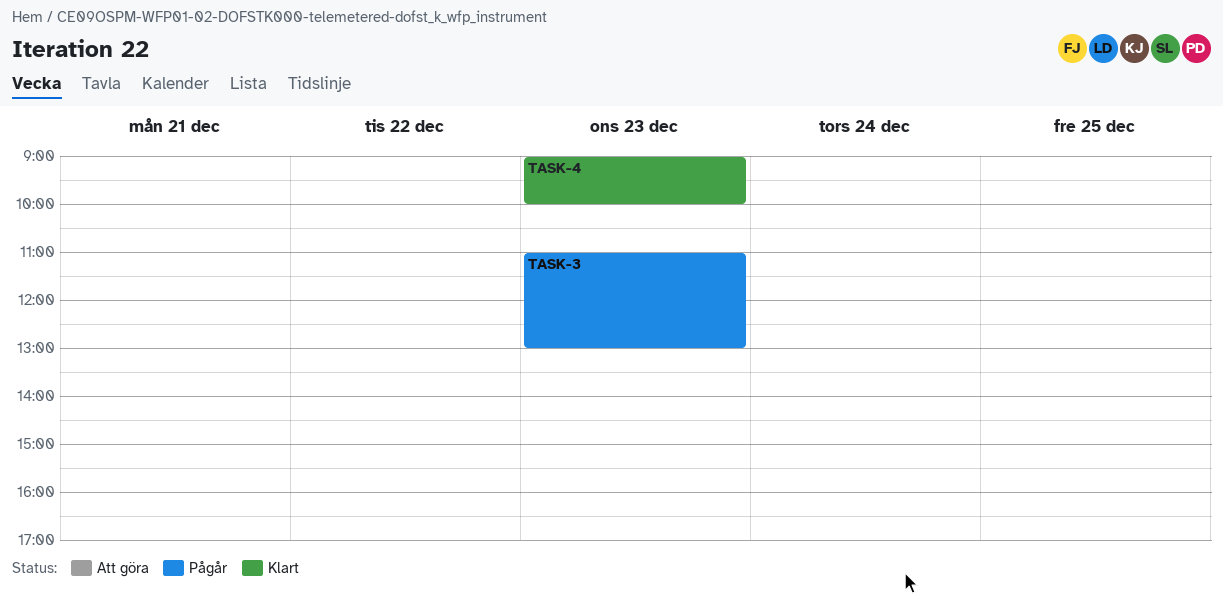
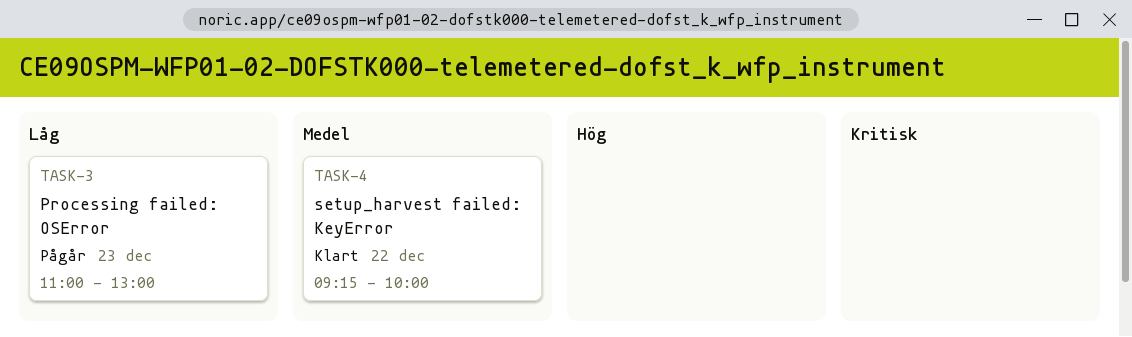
TASK-4, day: Dec 23 -> Dec 22
TASK-4, begins: 09:00 -> 09:15

